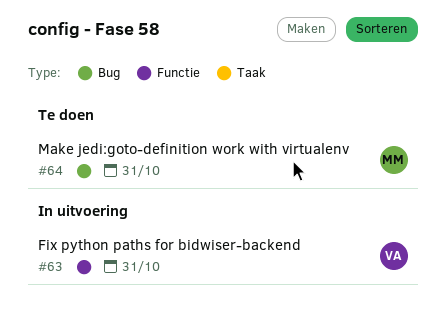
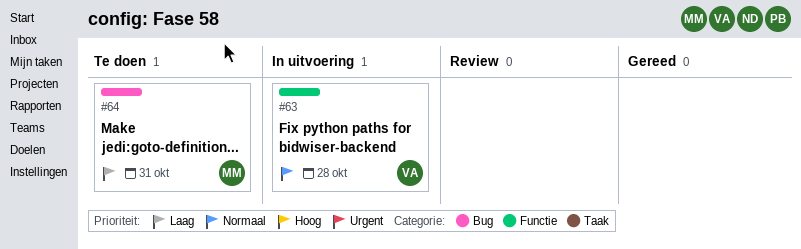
#63, due: Oct 31 -> Oct 28

